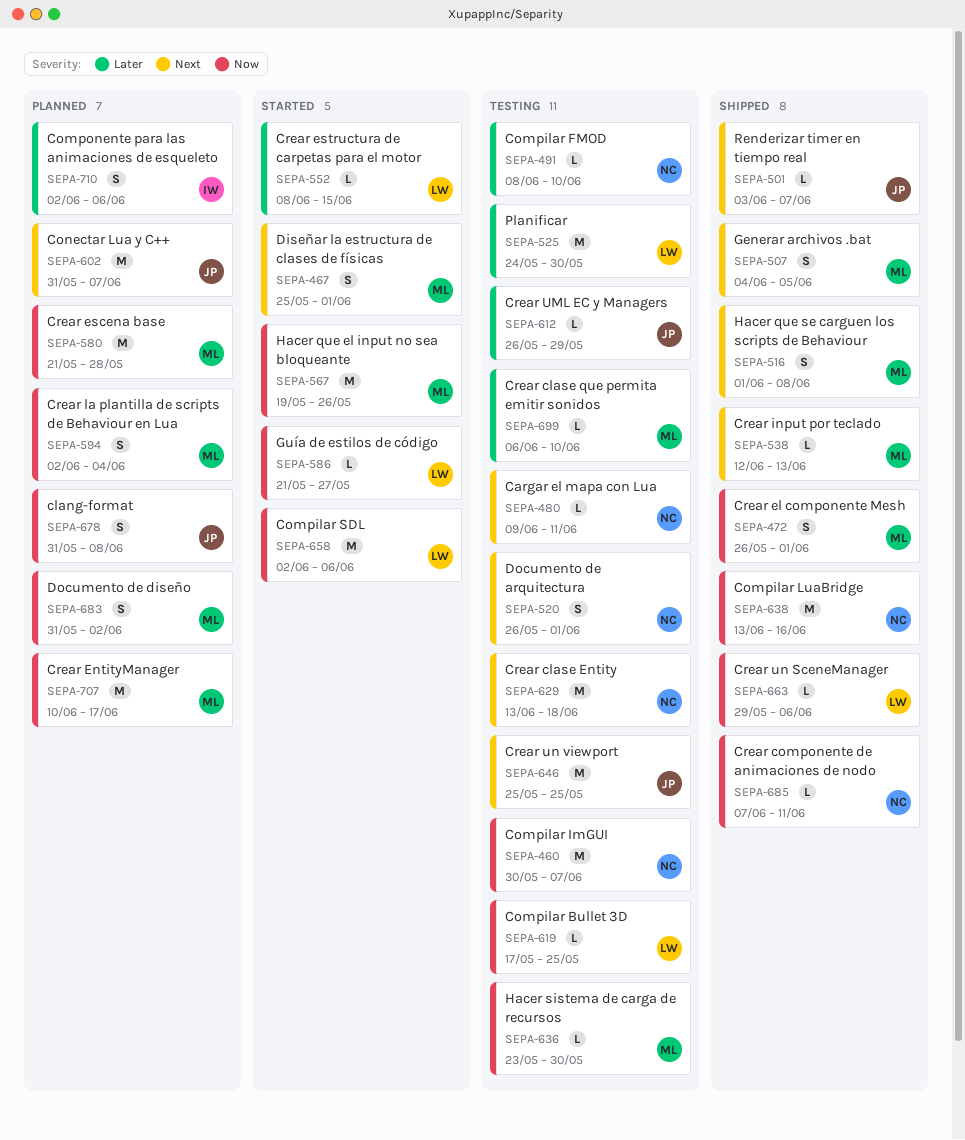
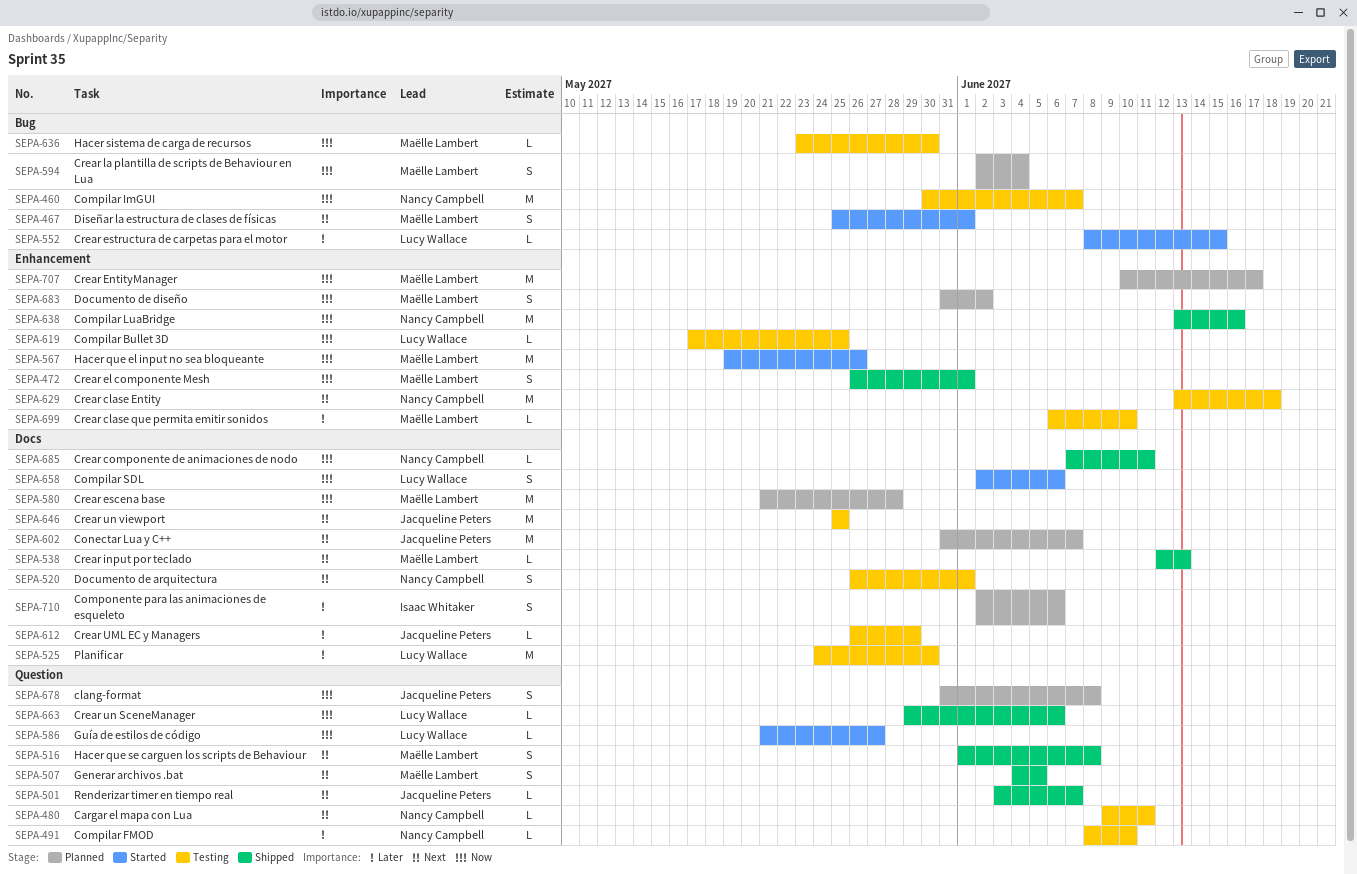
SEPA-658, estimate: M -> S

